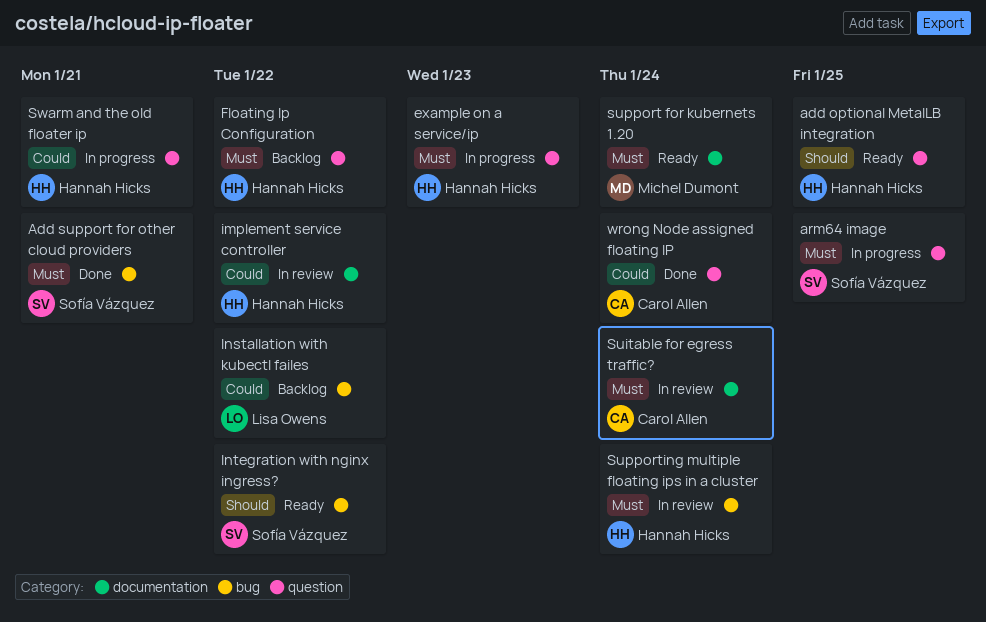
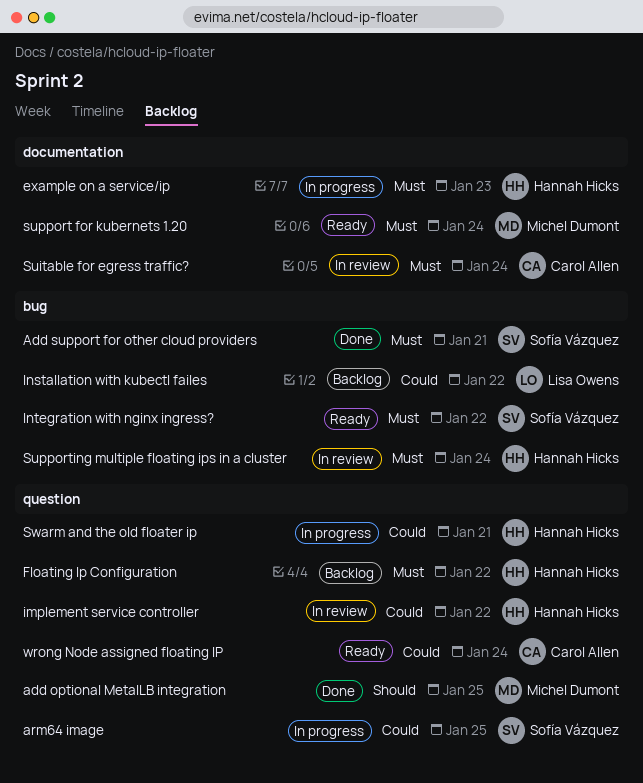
add optional MetalLB integration, status: Ready -> Done
add optional MetalLB integration, owner: Hannah Hicks -> Michel Dumont
arm64 image, priority: Must -> Could
example on a service/ip, label: question -> documentation
implement service controller, label: documentation -> question
Integration with nginx ingress?, priority: Should -> Must
wrong Node assigned floating IP, status: Done -> Ready

